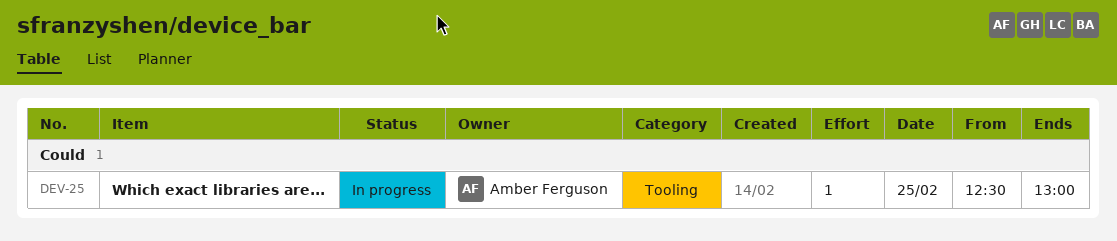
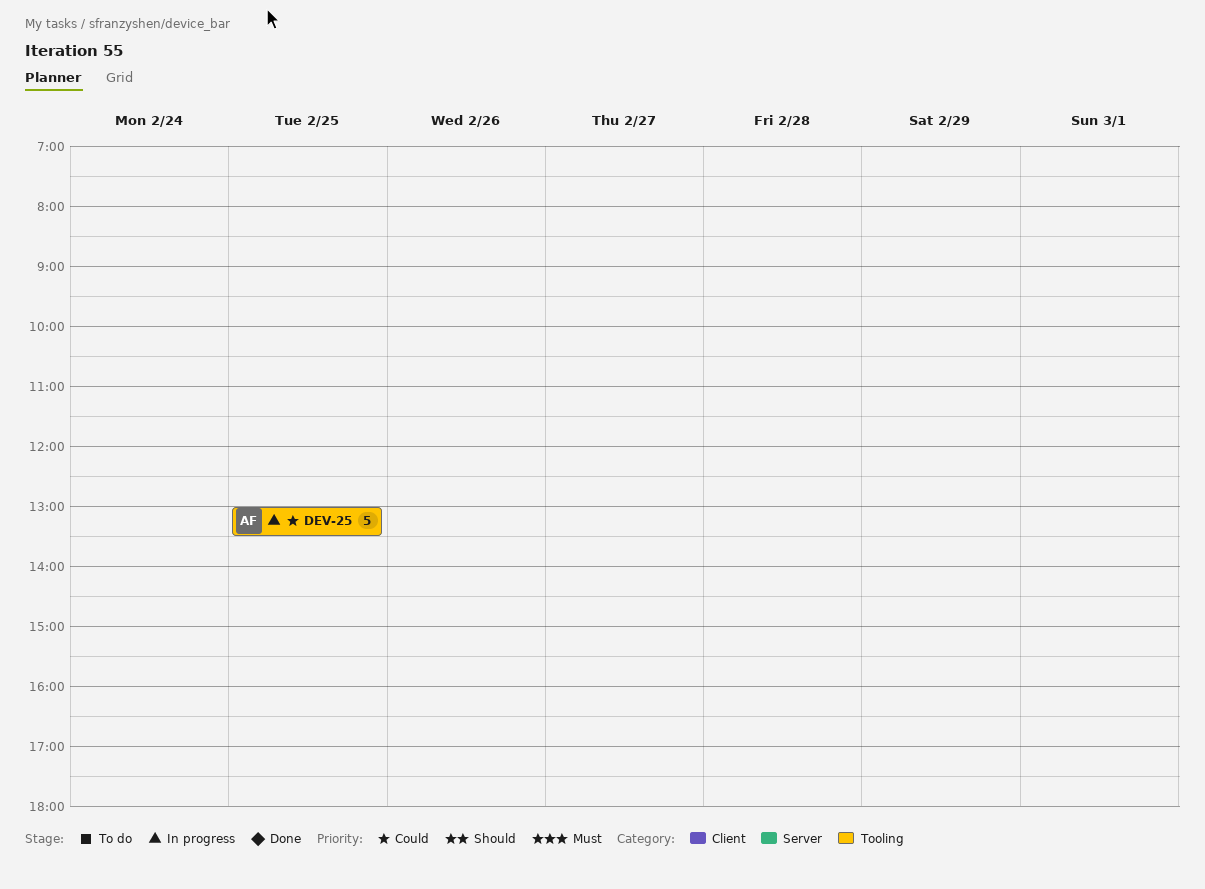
DEV-25, estimate: 1 -> 5
DEV-25, begins: 12:30 -> 13:00
DEV-25, ends: 13:00 -> 13:30

